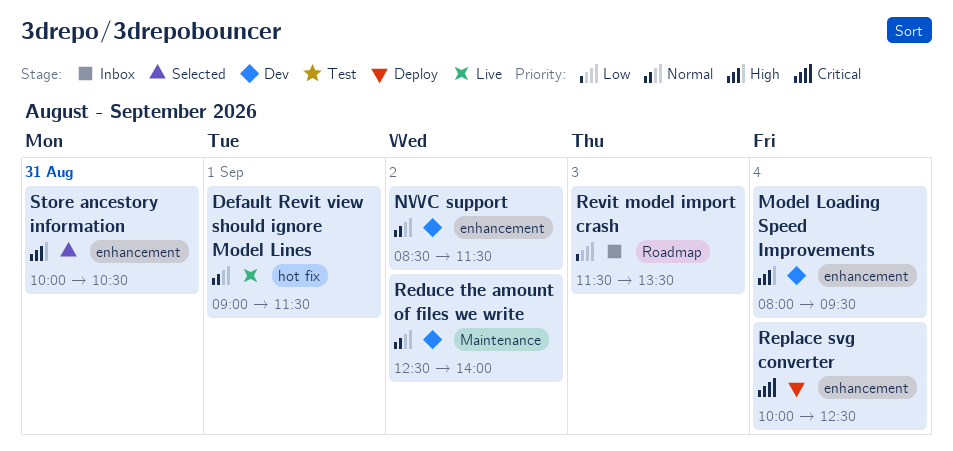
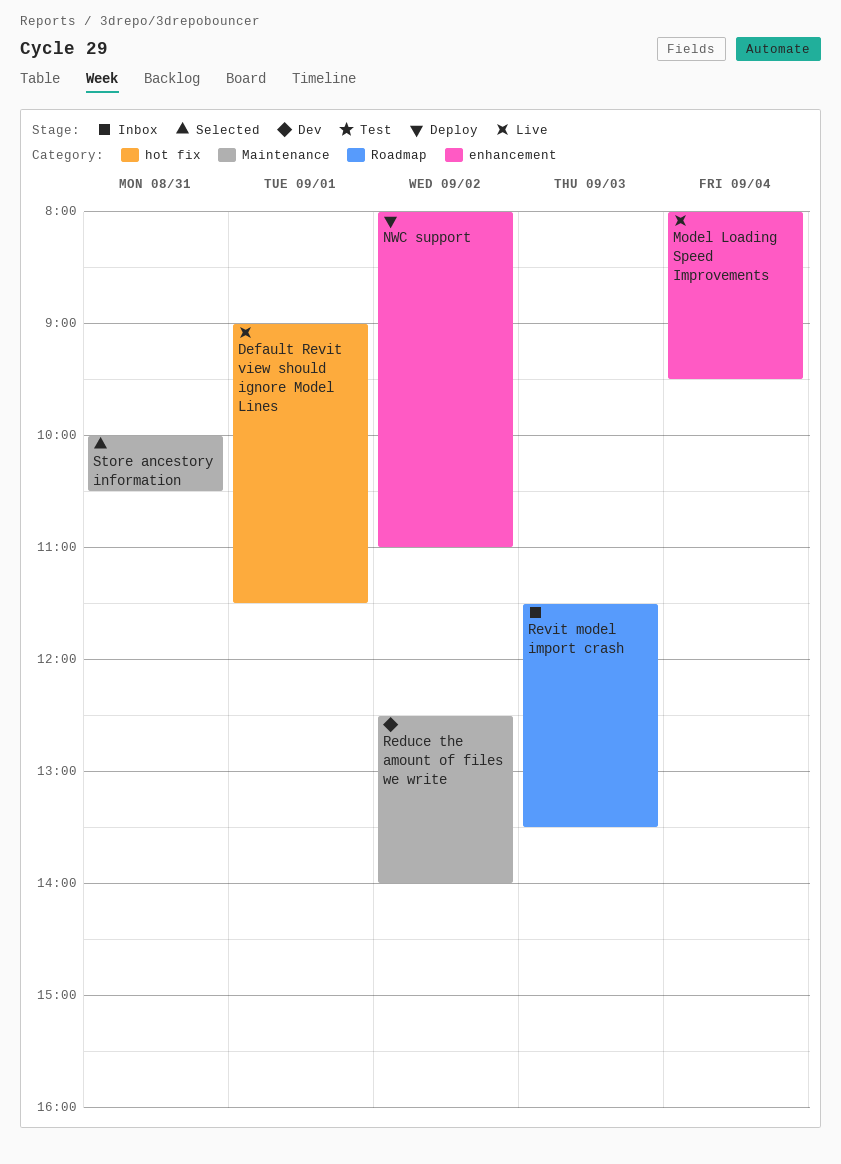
Model Loading Speed Improvements, status: Dev -> Live
NWC support, status: Dev -> Deploy
NWC support, begins: 08:30 -> 08:00
NWC support, ends: 11:30 -> 11:00
Replace svg converter: present -> none
Store ancestory information, label: enhancement -> Maintenance

